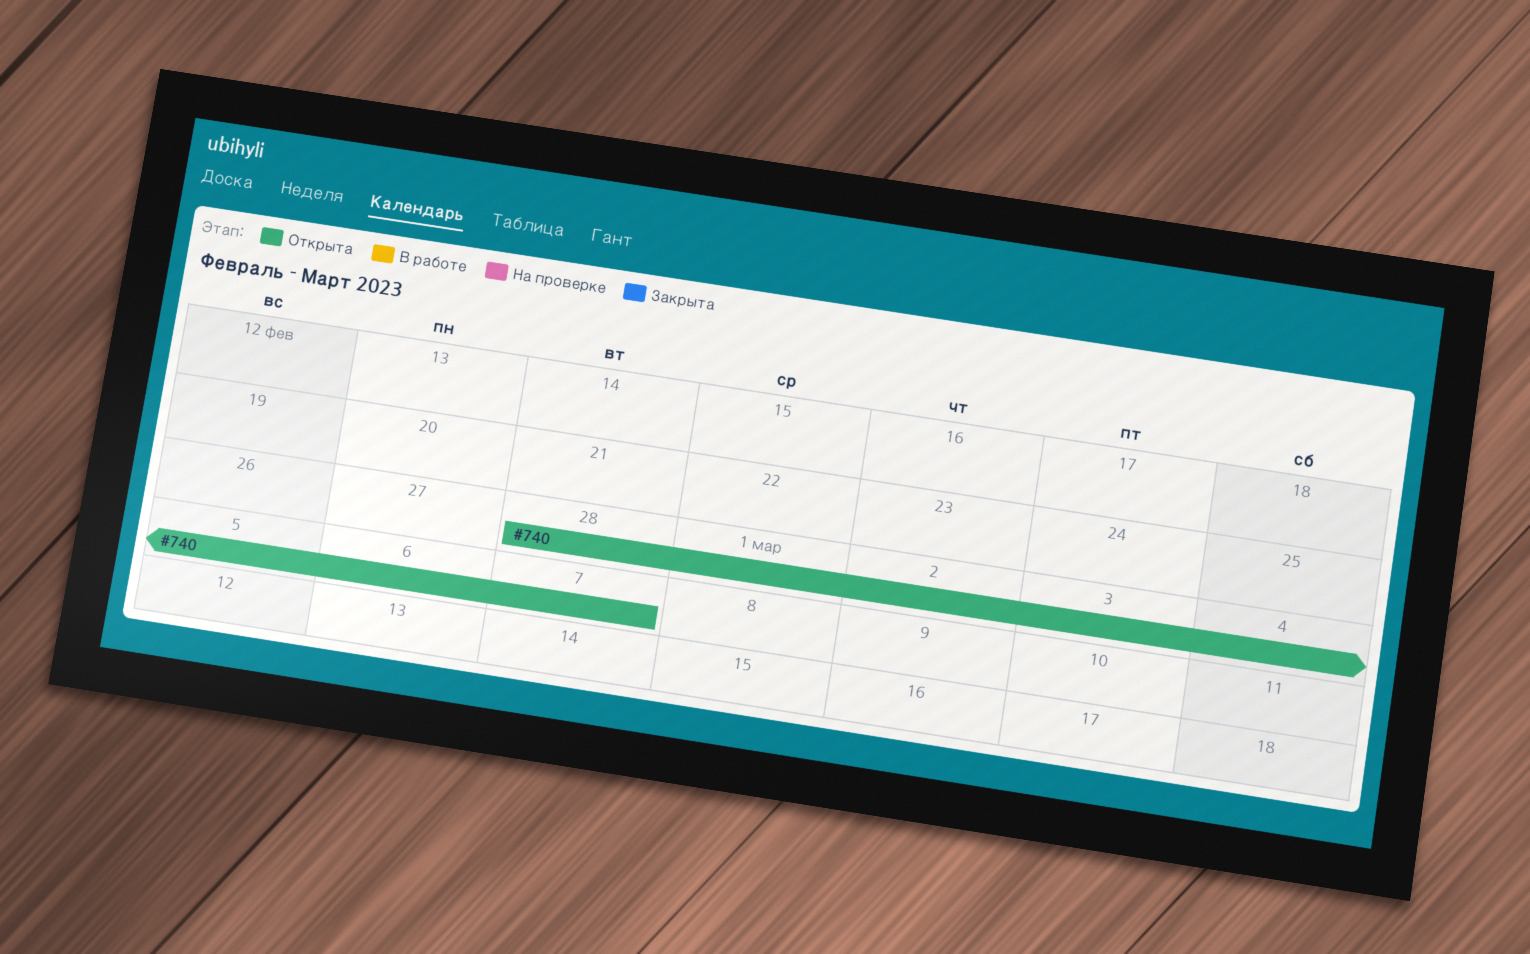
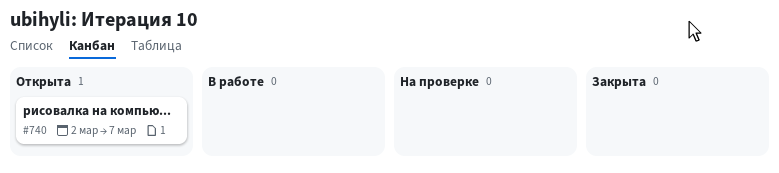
#740, start: Feb 28 -> Mar 2

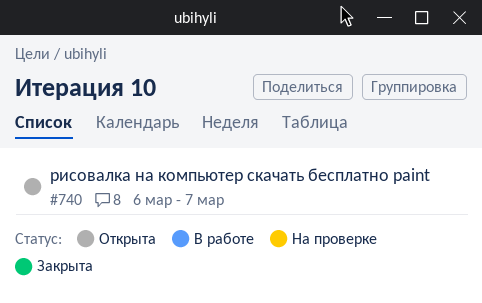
#740, start: Mar 2 -> Mar 6

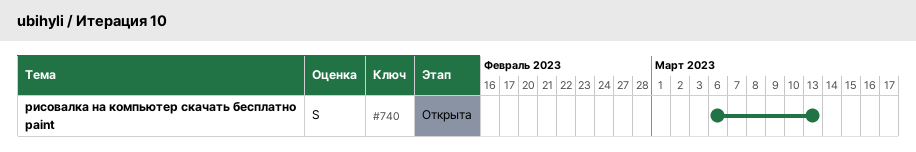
#740, due: Mar 7 -> Mar 13

